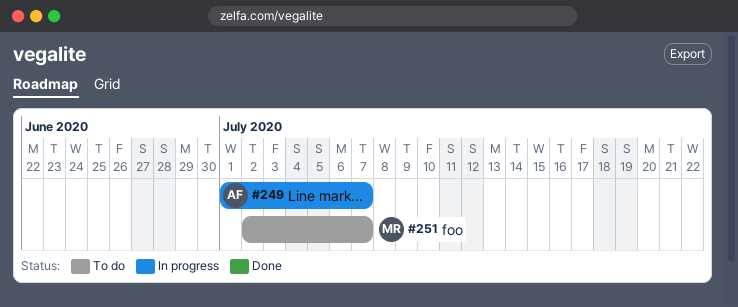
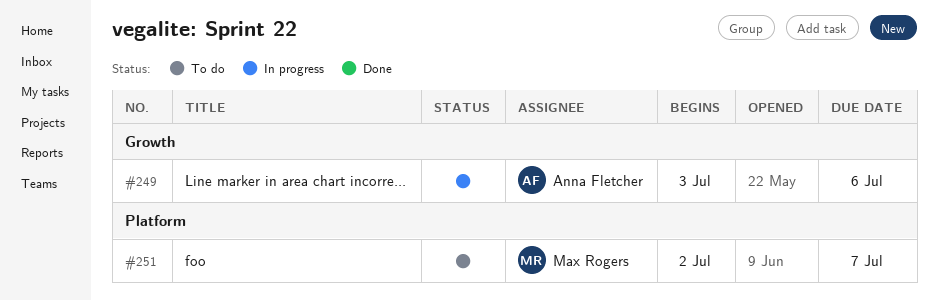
#249, start: Jul 1 -> Jul 3
#249, due: Jul 7 -> Jul 6

